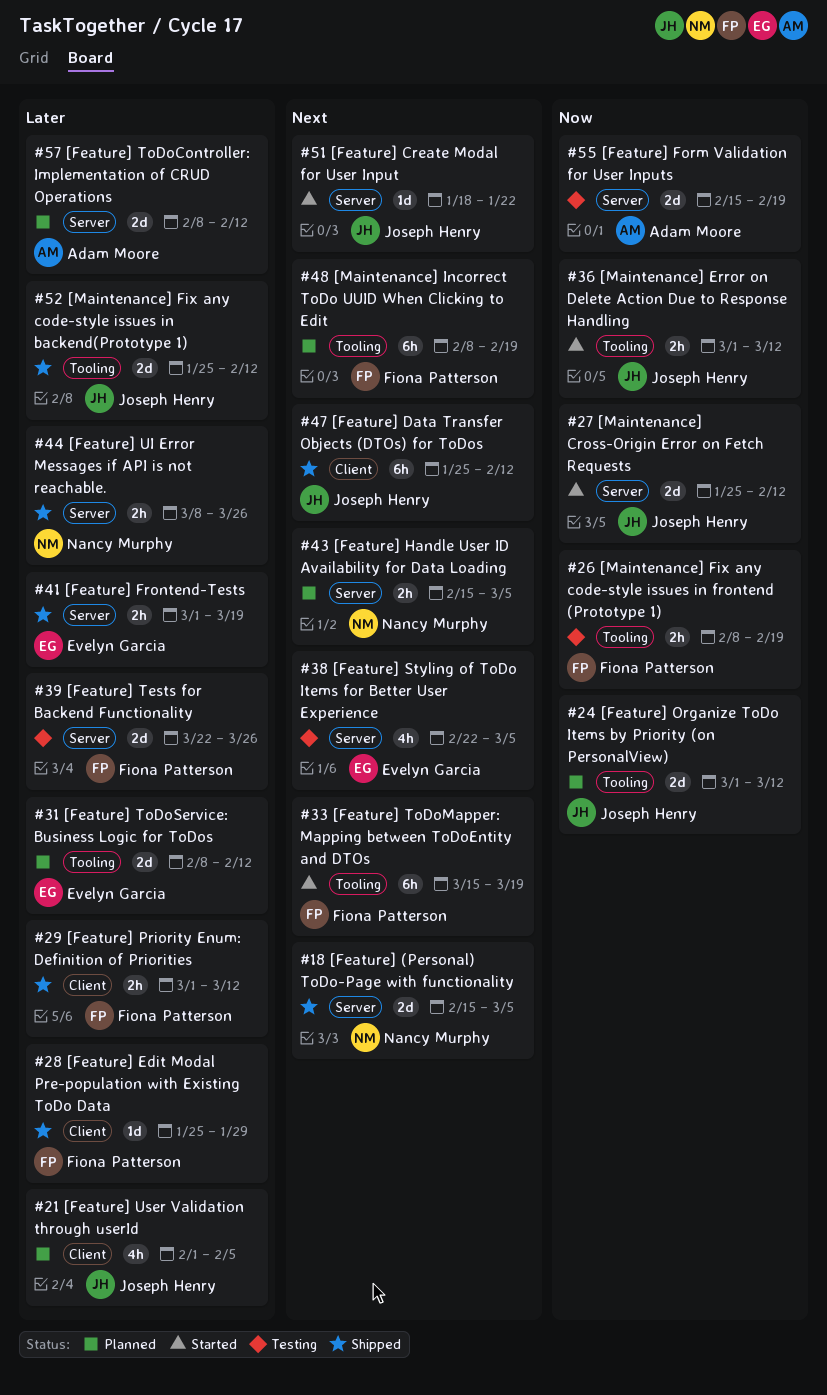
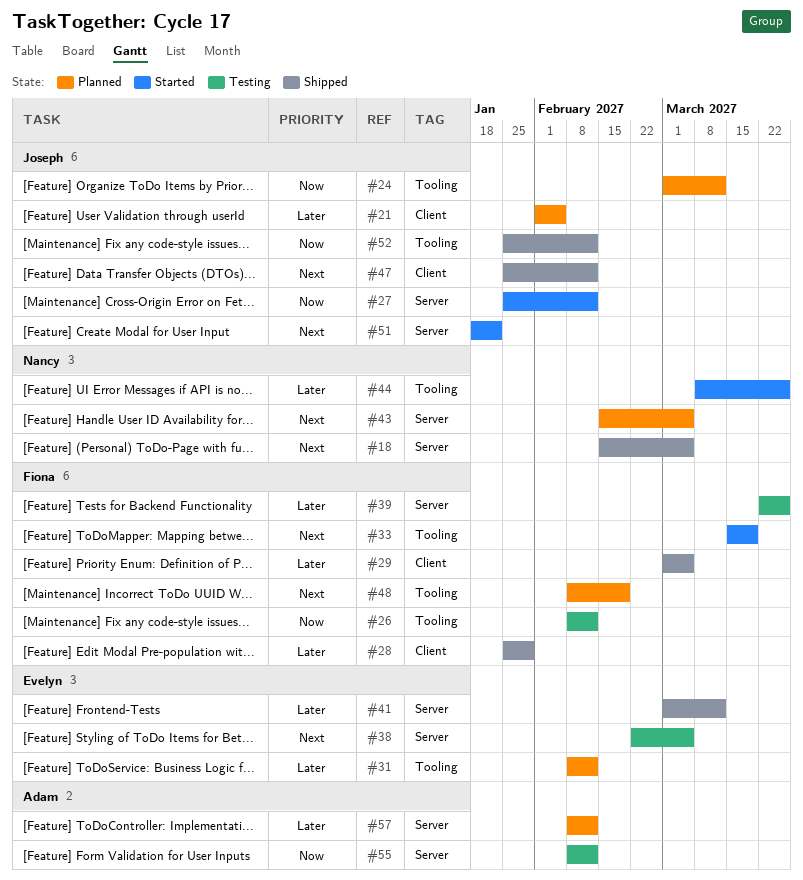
#26, due: Feb 19 -> Feb 12
#29, due: Mar 12 -> Mar 5
#36: present -> none
#41, due: Mar 19 -> Mar 12
#44, status: Shipped -> Started
#44, label: Server -> Tooling
#52, priority: Later -> Now
#55, start: Feb 15 -> Feb 8
#55, due: Feb 19 -> Feb 12

